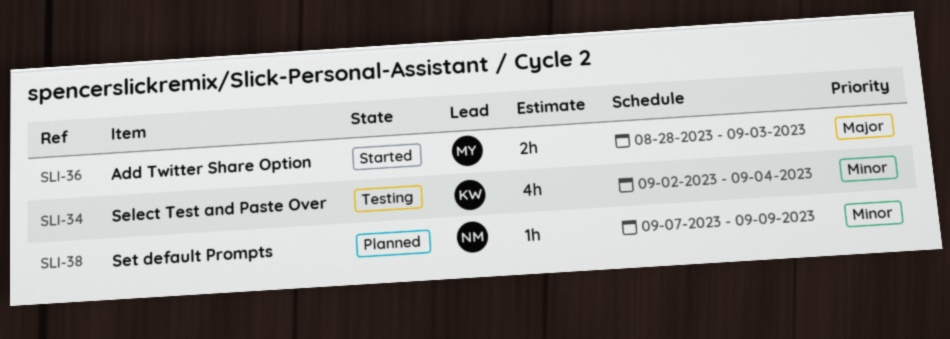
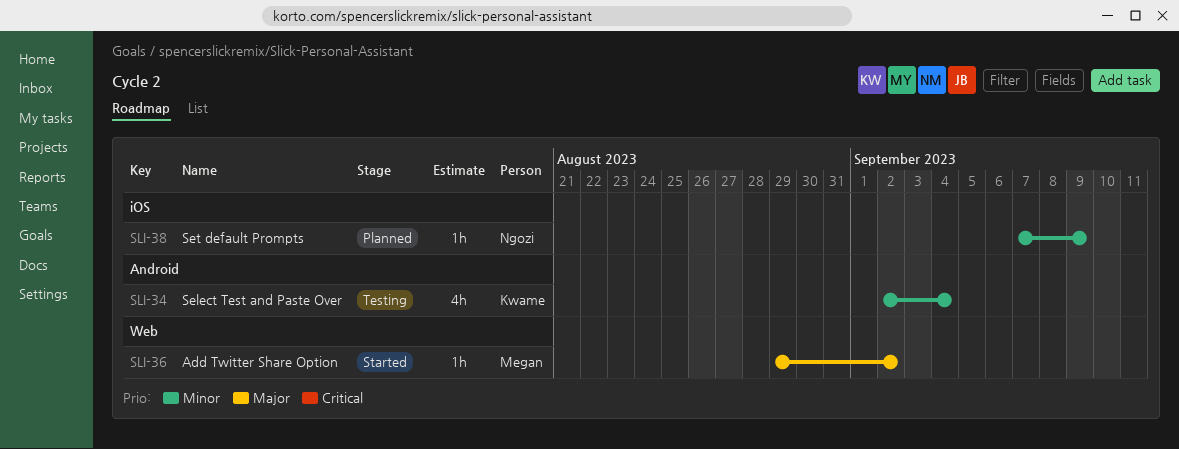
SLI-36, estimate: 2h -> 1h
SLI-36, start: Aug 28 -> Aug 29
SLI-36, due: Sep 3 -> Sep 2

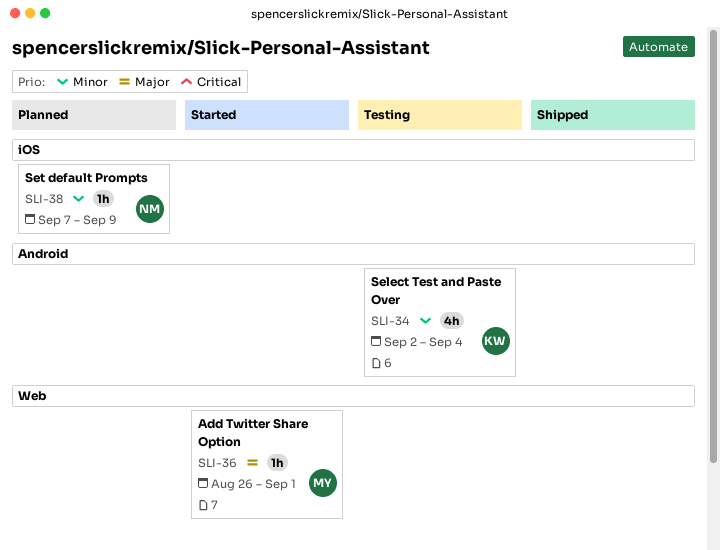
SLI-36, start: Aug 29 -> Aug 26
SLI-36, due: Sep 2 -> Sep 1

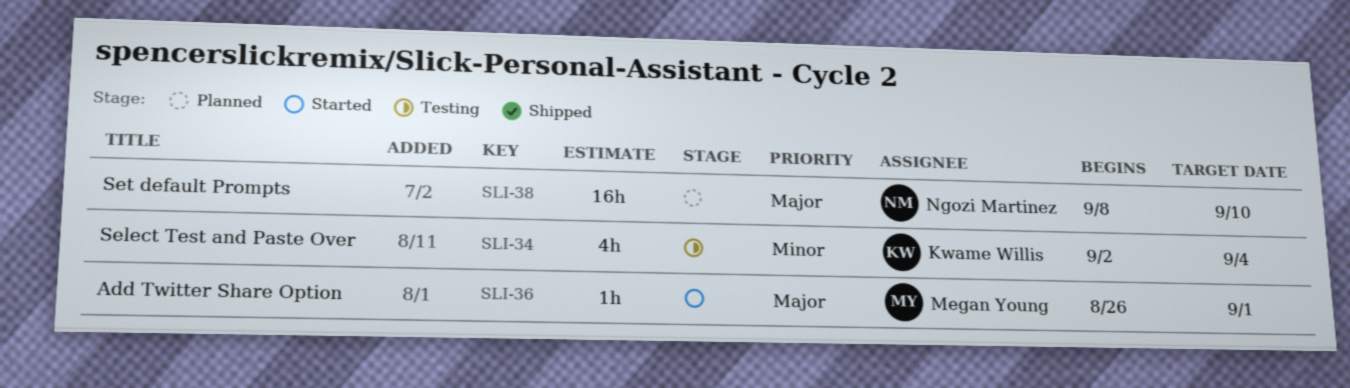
SLI-38, priority: Minor -> Major
SLI-38, estimate: 1h -> 16h
SLI-38, start: Sep 7 -> Sep 8
SLI-38, due: Sep 9 -> Sep 10

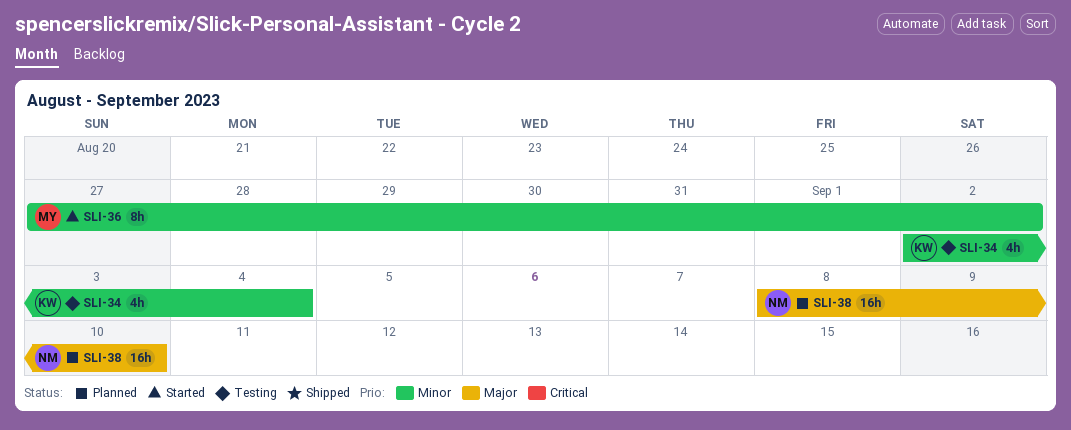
SLI-36, priority: Major -> Minor
SLI-36, estimate: 1h -> 8h
SLI-36, start: Aug 26 -> Aug 27
SLI-36, due: Sep 1 -> Sep 2

